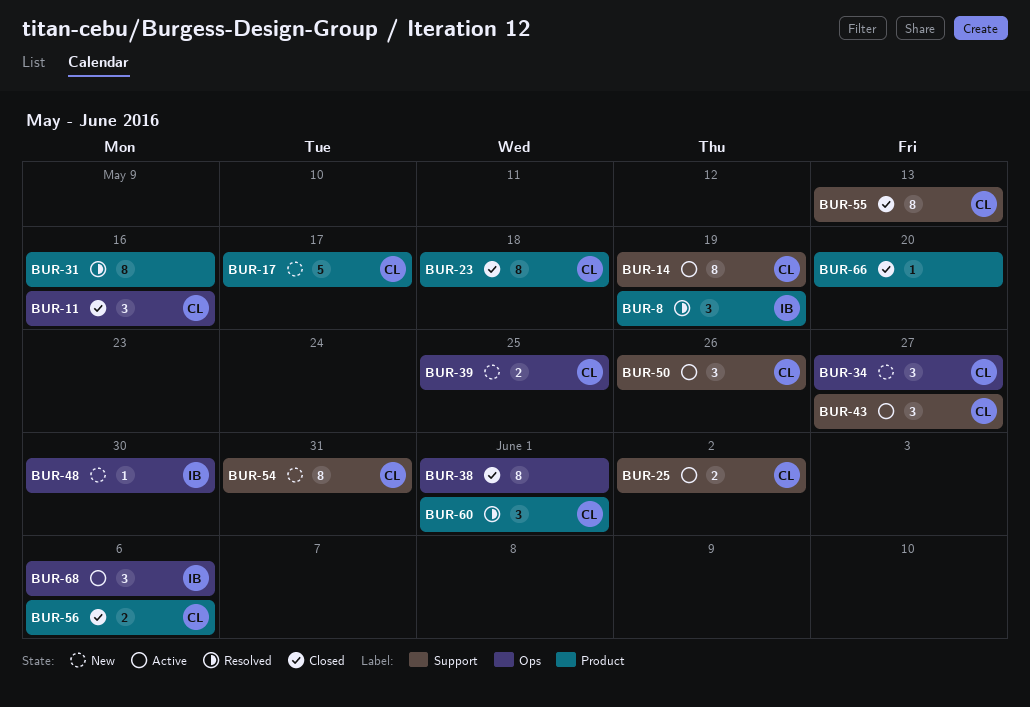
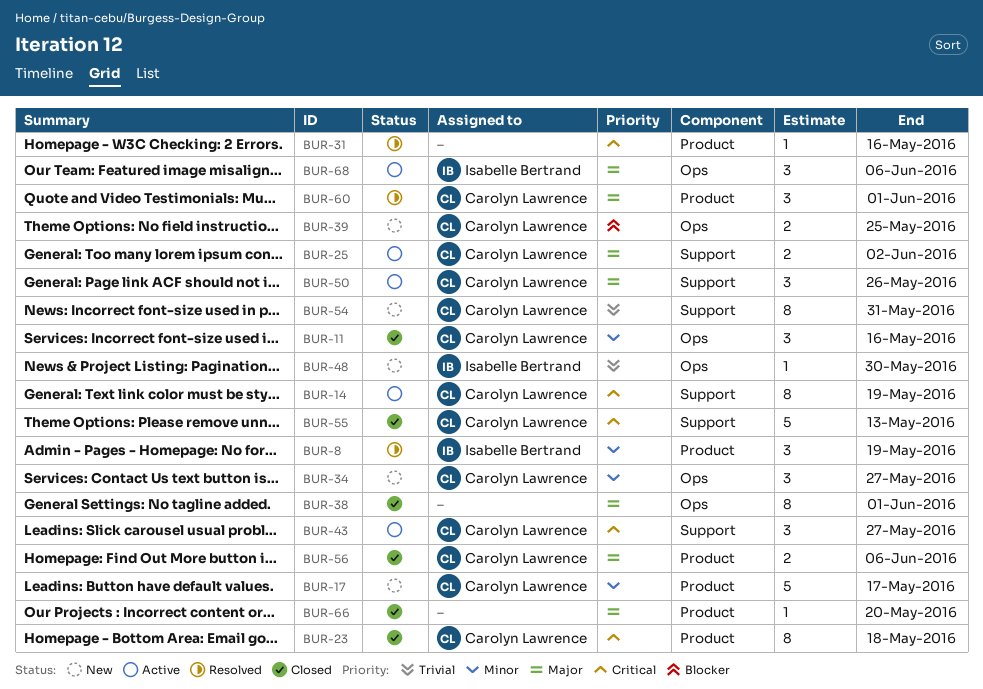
BUR-31, estimate: 8 -> 1
BUR-55, estimate: 8 -> 5

